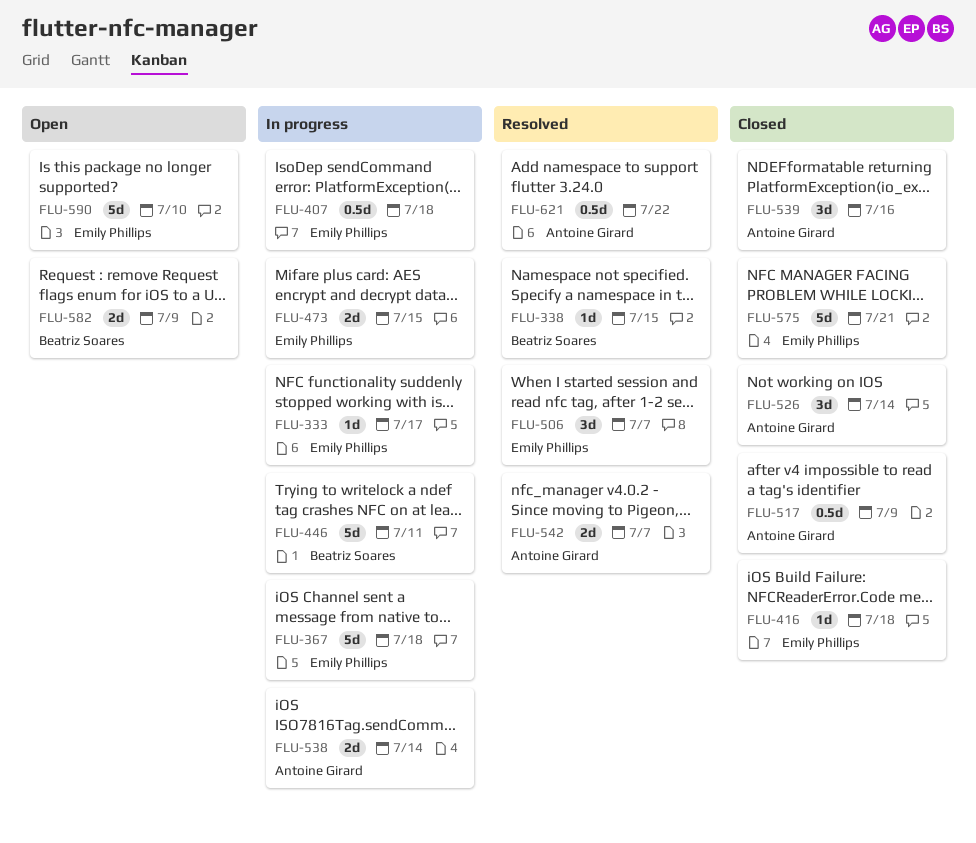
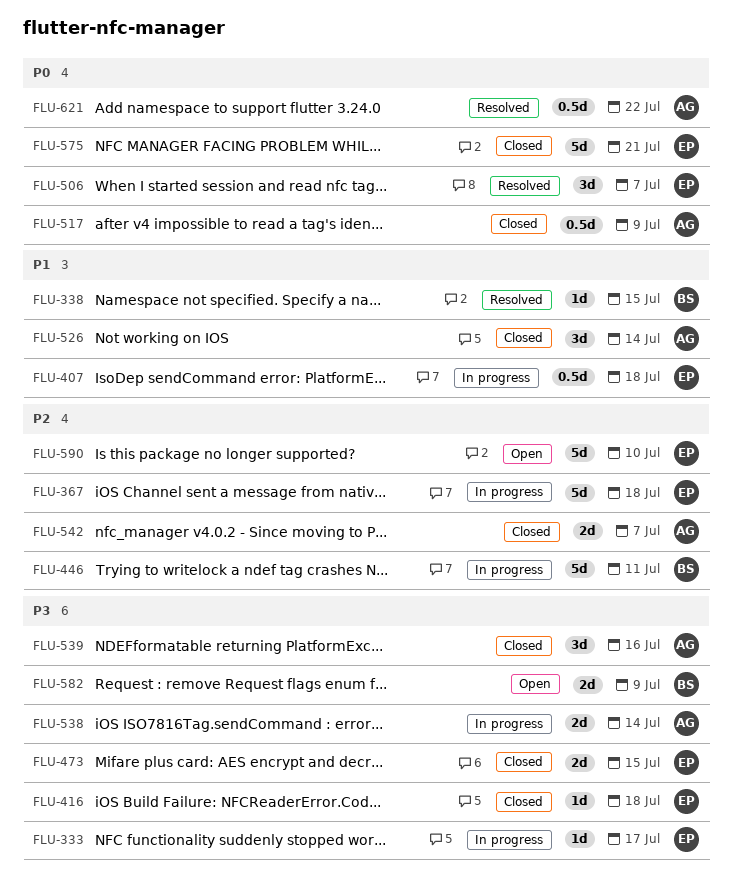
FLU-473, status: In progress -> Closed
FLU-542, status: Resolved -> Closed

